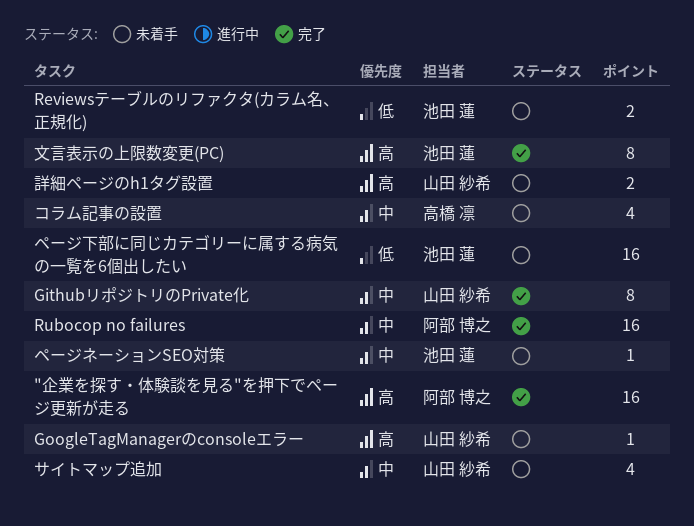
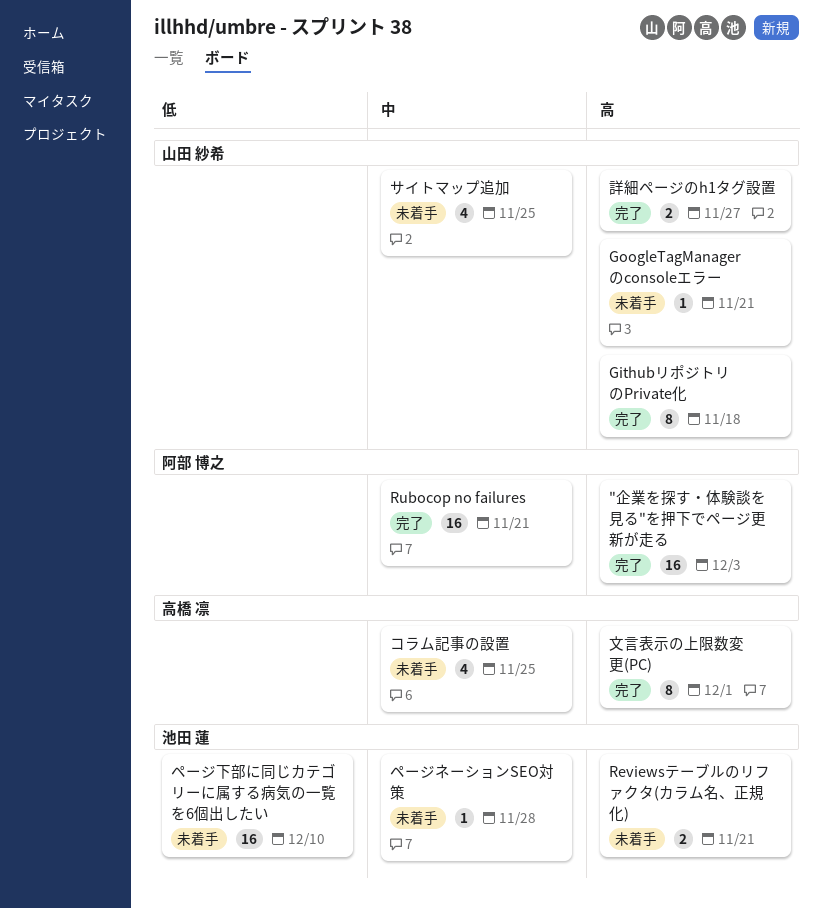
GithubリポジトリのPrivate化, priority: 中 -> 高
Reviewsテーブルのリファクタ(カラム名、正規化), priority: 低 -> 高
文言表示の上限数変更(PC), owner: 池田 蓮 -> 高橋 凛
詳細ページのh1タグ設置, status: 未着手 -> 完了

